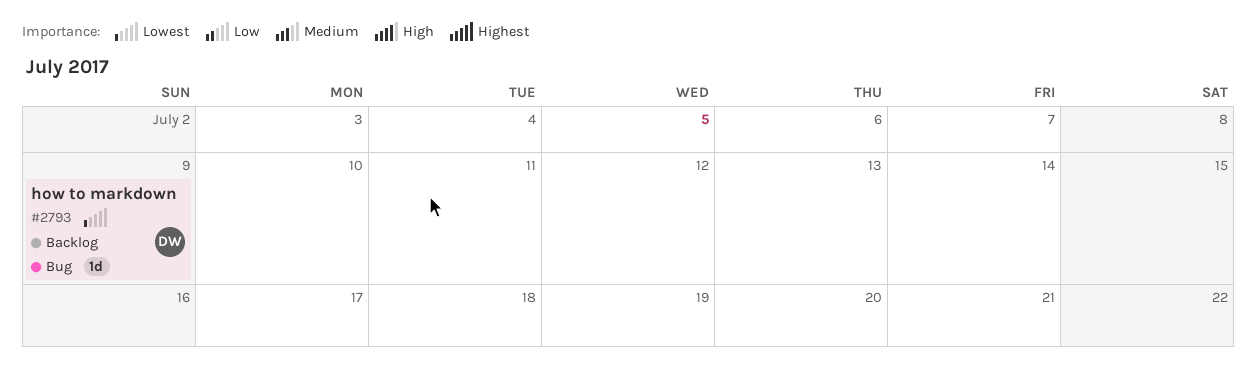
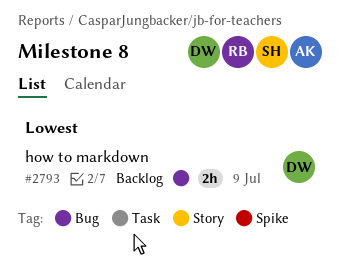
#2793, estimate: 1d -> 2h

